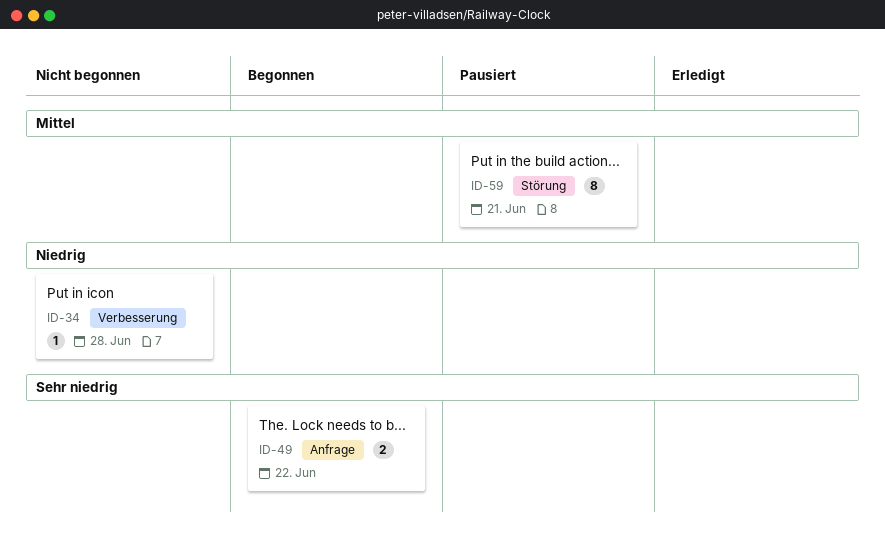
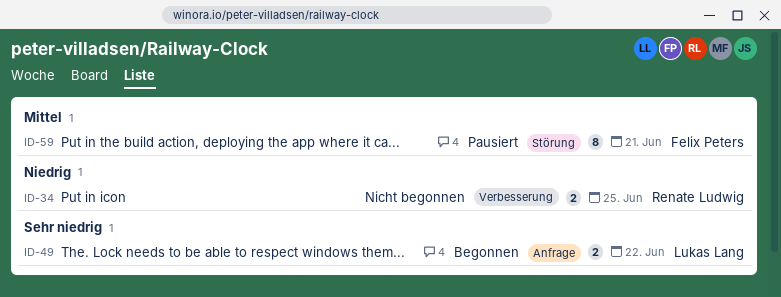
ID-34, estimate: 1 -> 2
ID-34, due: Jun 28 -> Jun 25

